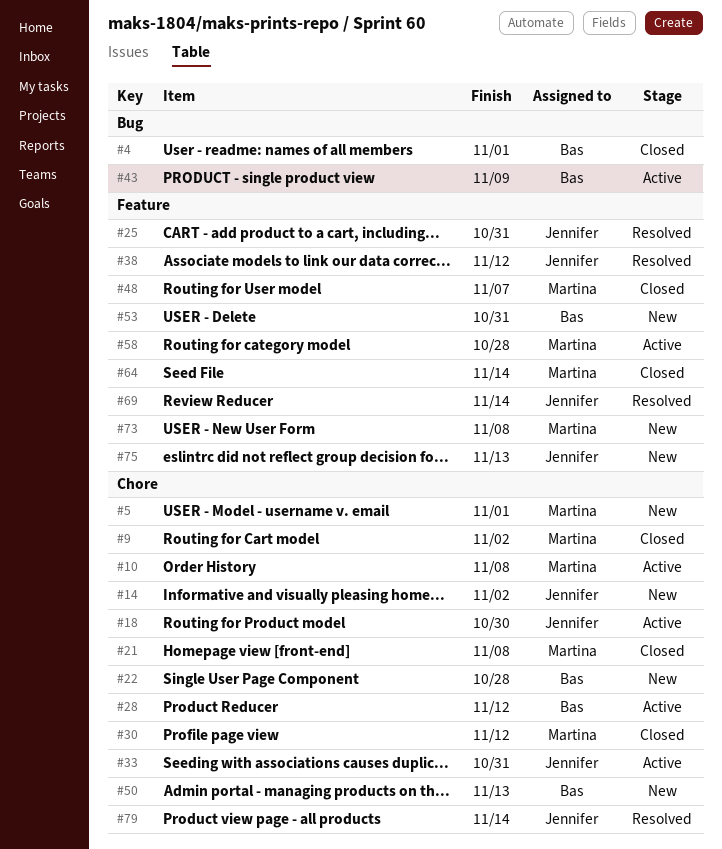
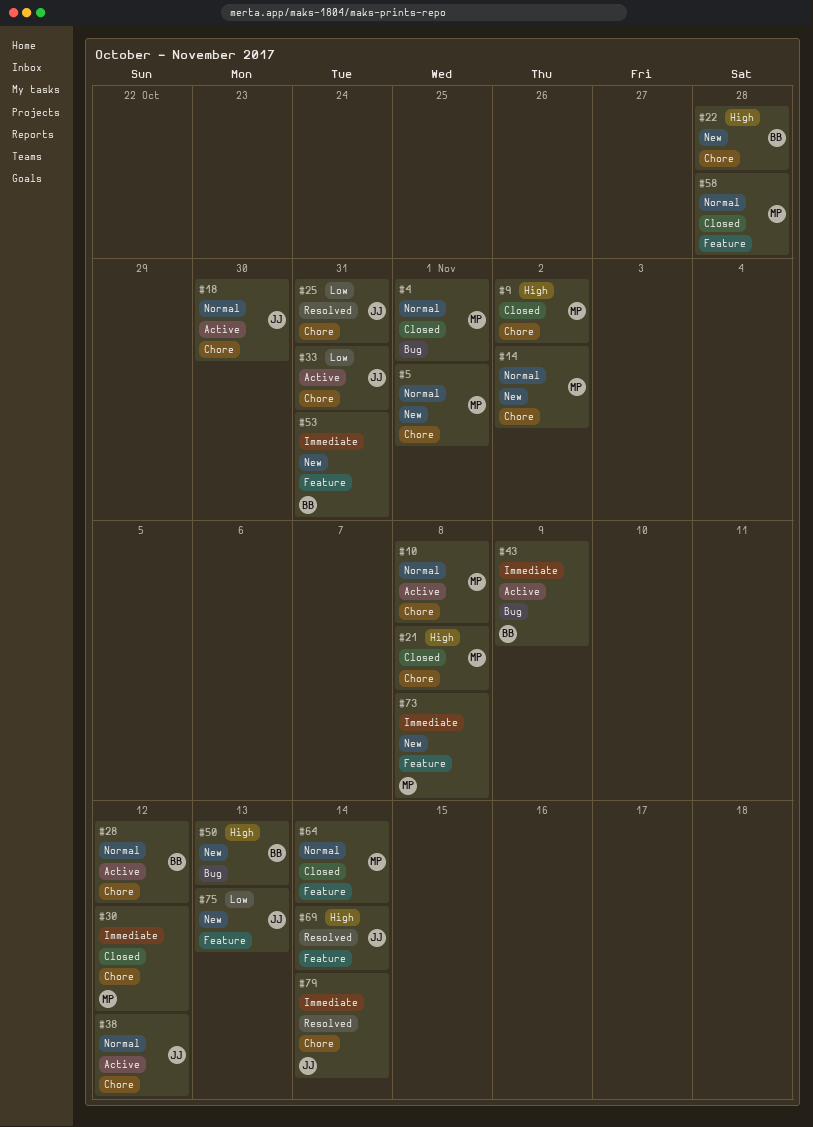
#4, owner: Bas -> Martina
#14, owner: Jennifer -> Martina
#25, label: Feature -> Chore
#38, status: Resolved -> Active
#38, label: Feature -> Chore
#48: present -> none
#50, label: Chore -> Bug
#58, status: Active -> Closed

